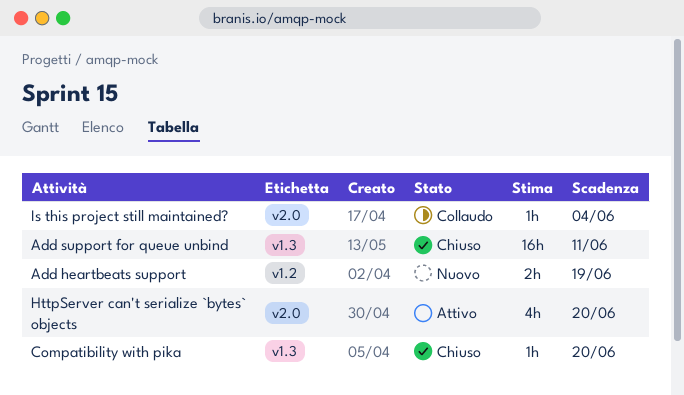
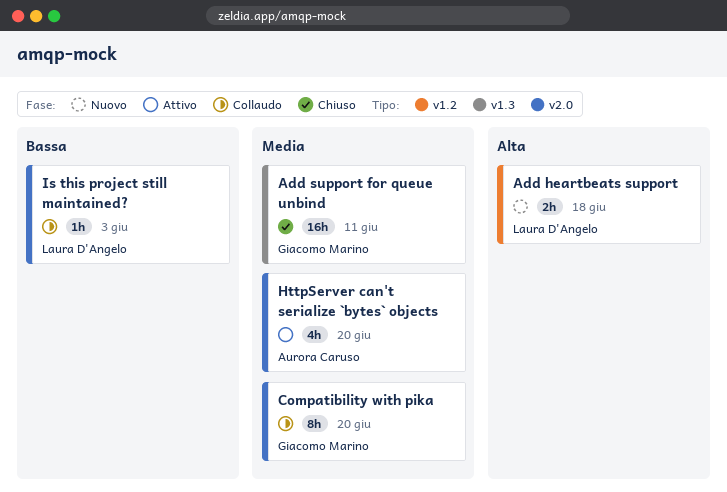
Add heartbeats support, due: Jun 19 -> Jun 18
Compatibility with pika, status: Chiuso -> Collaudo
Compatibility with pika, label: v1.3 -> v2.0
Compatibility with pika, estimate: 1h -> 8h
Is this project still maintained?, due: Jun 4 -> Jun 3

